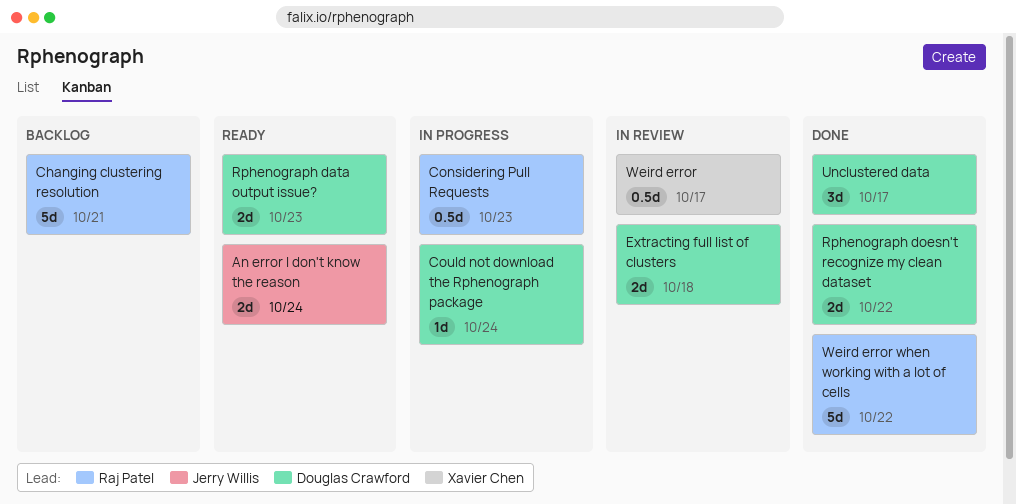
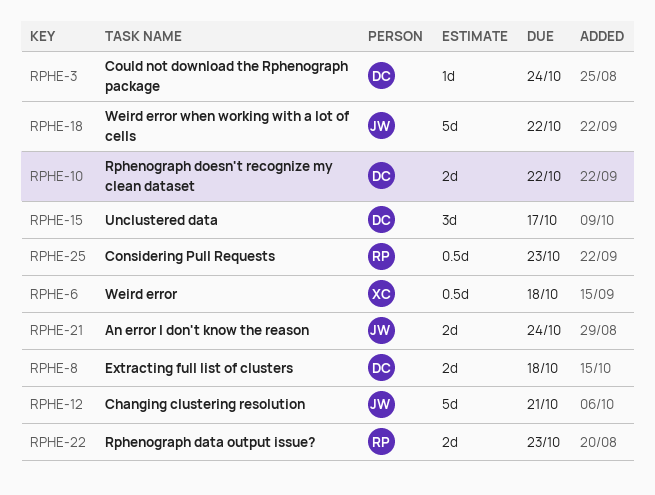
Changing clustering resolution, owner: Raj Patel -> Jerry Willis
Rphenograph data output issue?, owner: Douglas Crawford -> Raj Patel
Weird error, due: Oct 17 -> Oct 18
Weird error when working with a lot of cells, owner: Raj Patel -> Jerry Willis

